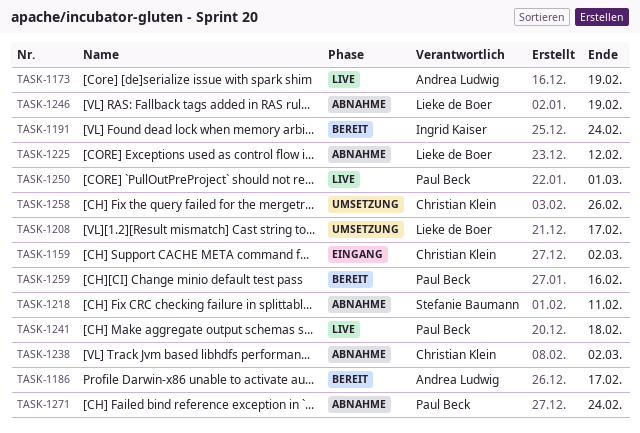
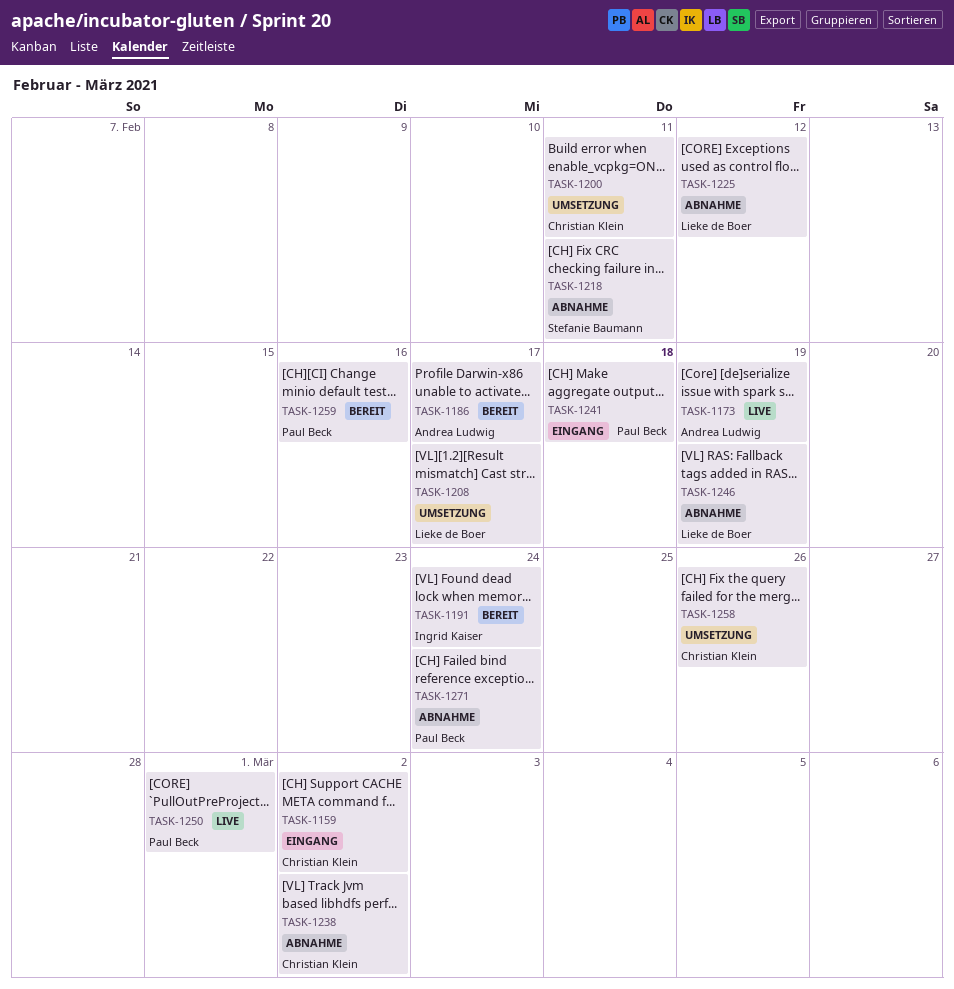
TASK-1200: none -> present
TASK-1241, status: Live -> Eingang

